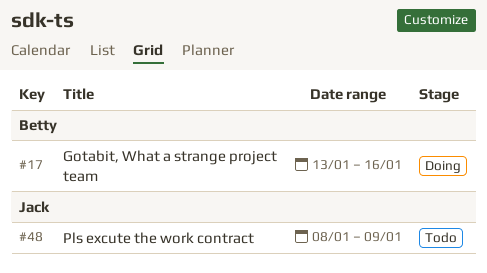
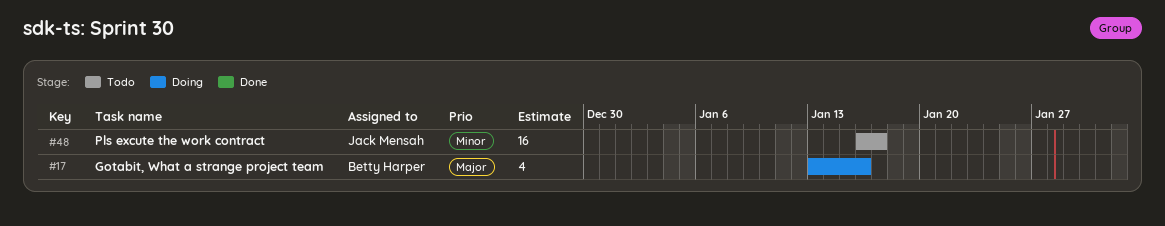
#48, start: Jan 8 -> Jan 16
#48, due: Jan 9 -> Jan 17

